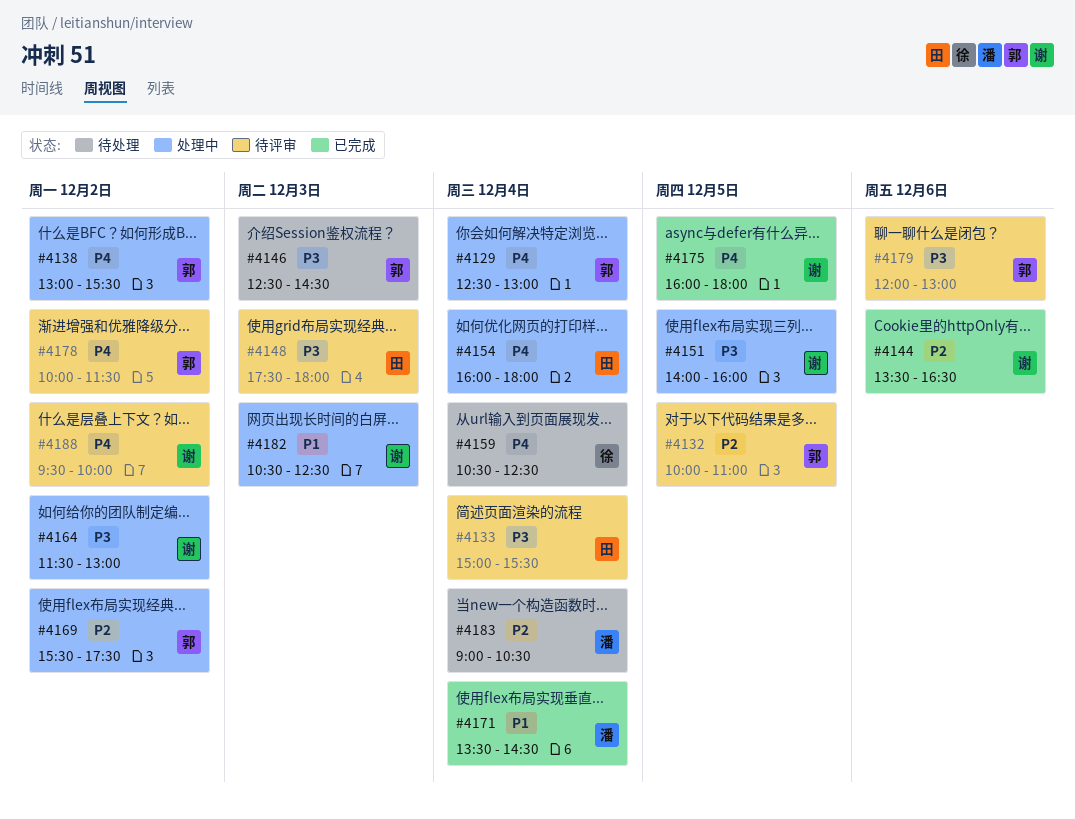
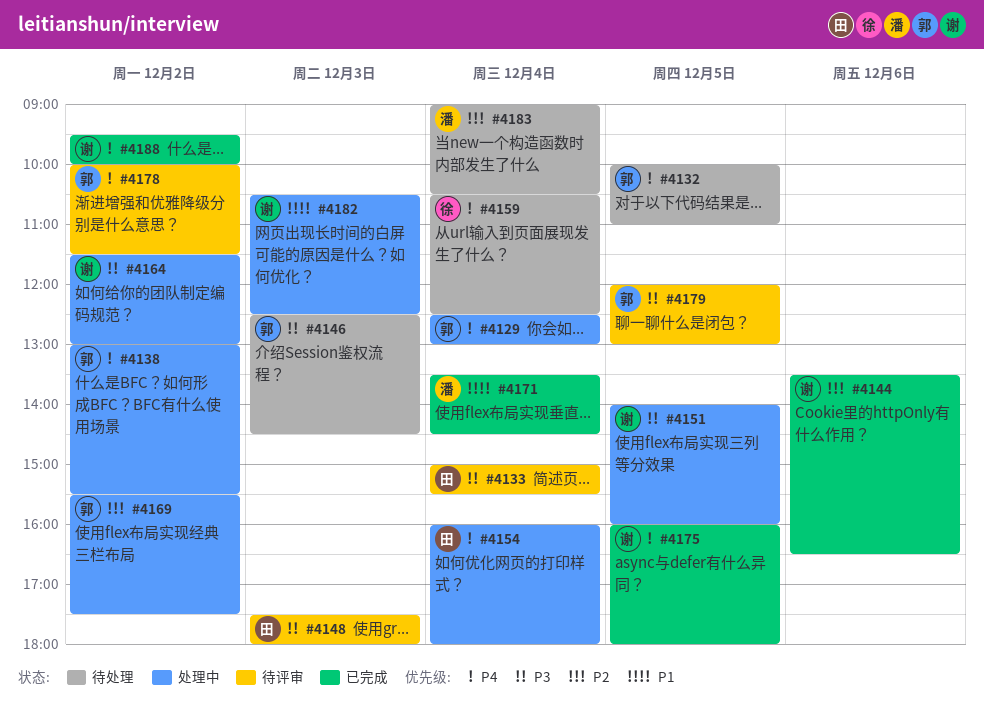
#4132, status: 待评审 -> 待处理
#4132, priority: P2 -> P4
#4179, day: Dec 6 -> Dec 5
#4188, status: 待评审 -> 已完成

